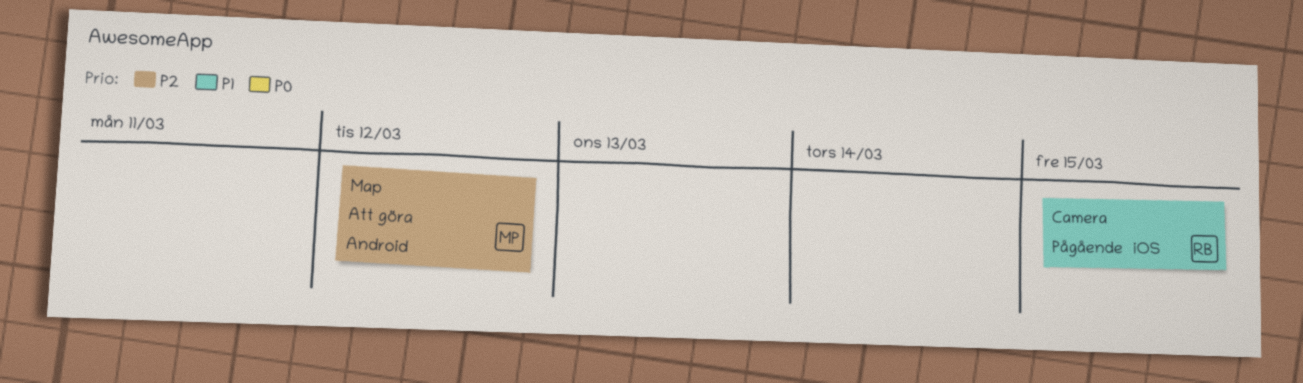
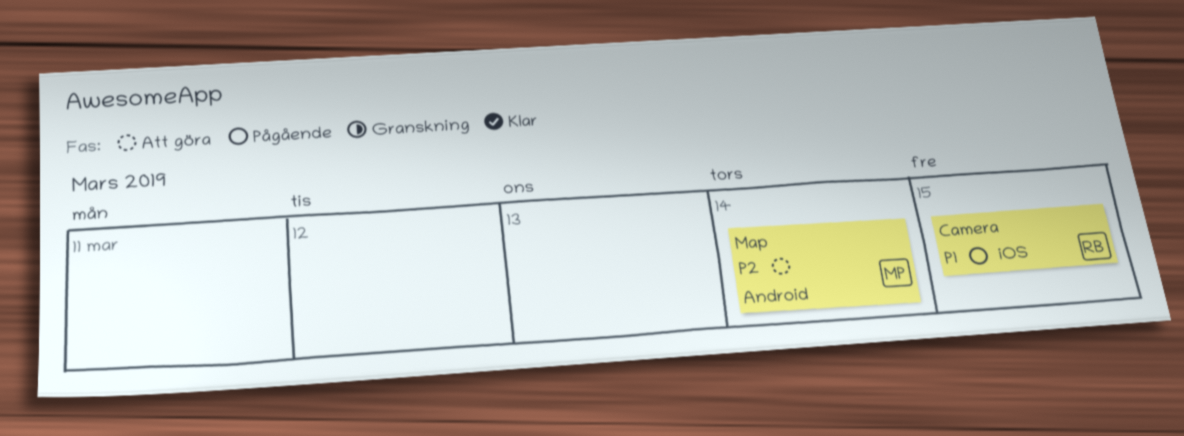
Map, due: Mar 12 -> Mar 14

